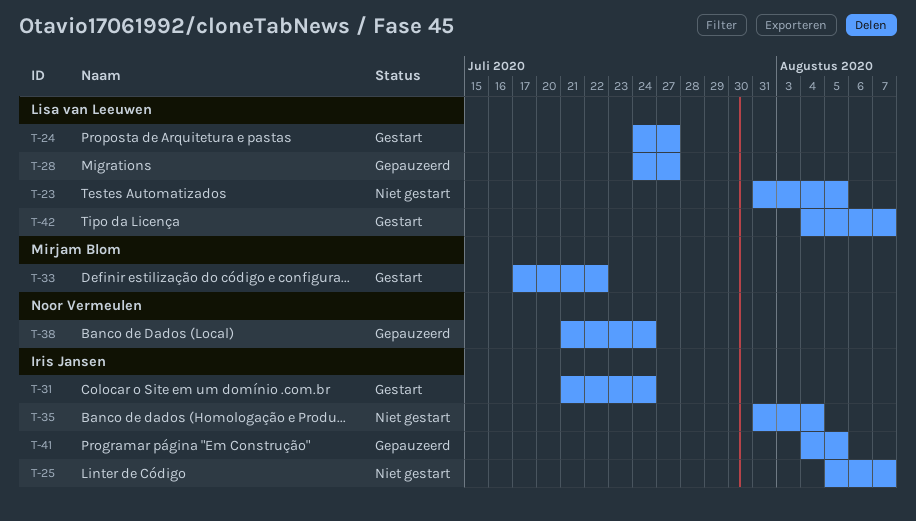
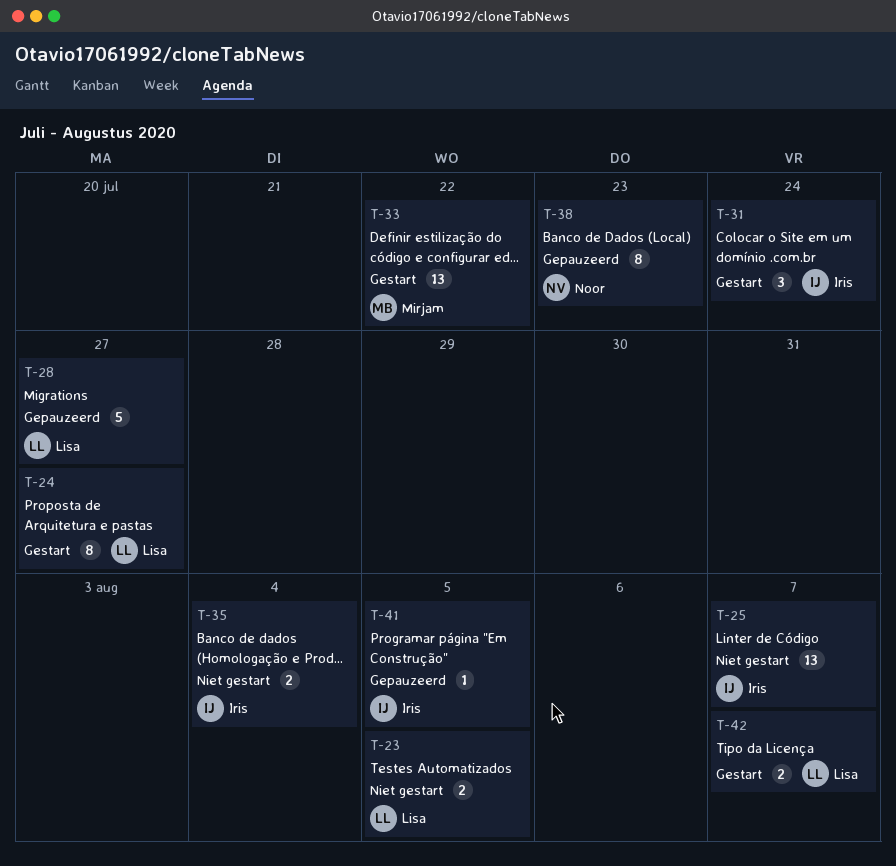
T-38, due: Jul 24 -> Jul 23

